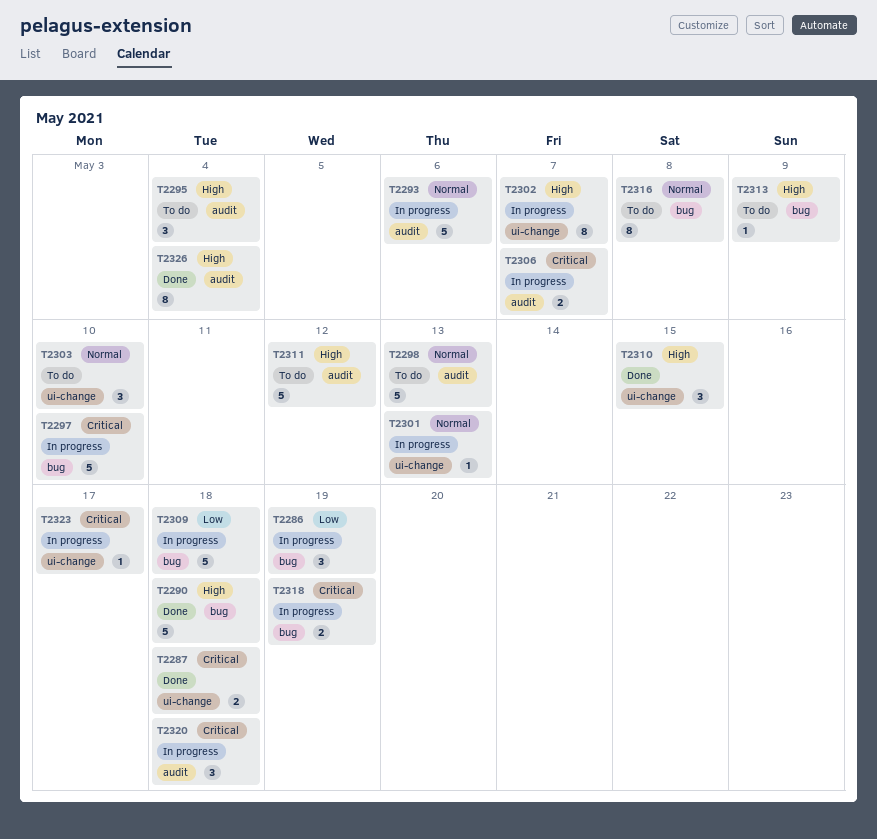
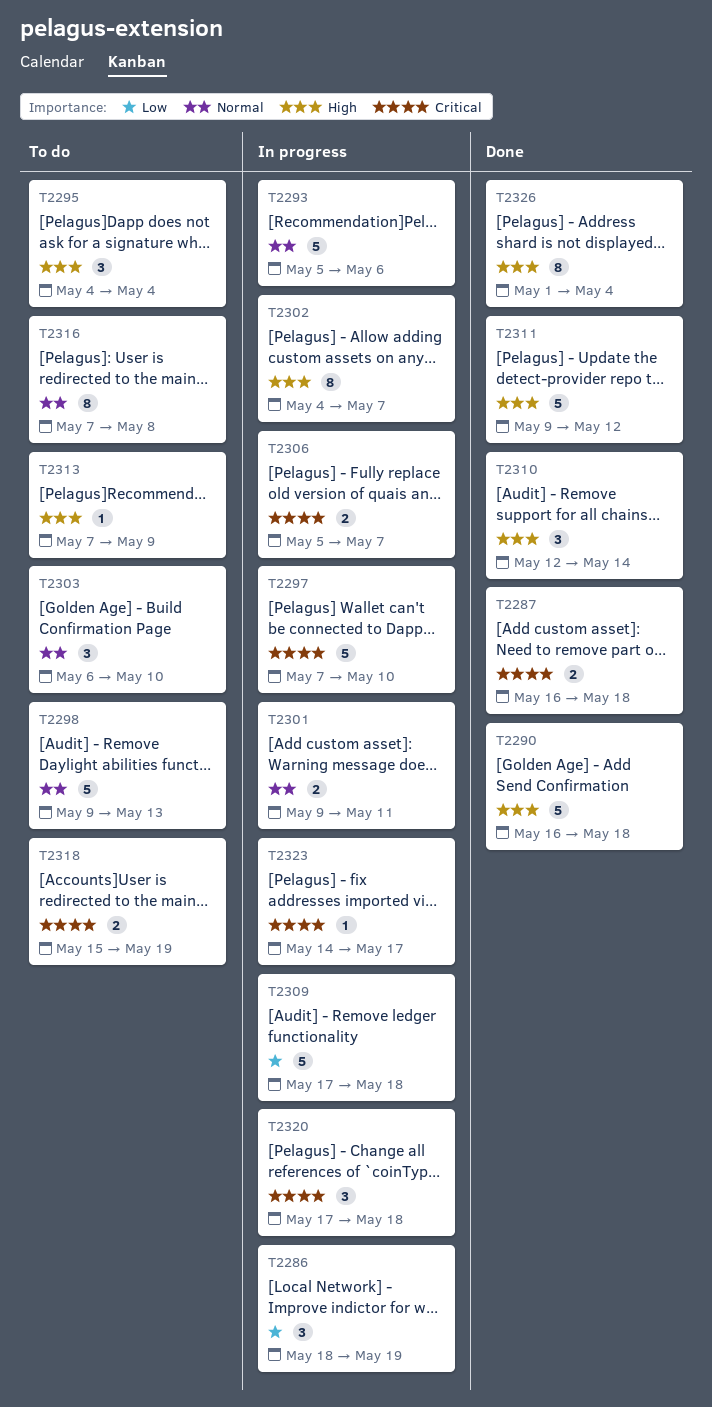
T2301, estimate: 1 -> 2
T2301, due: May 13 -> May 11
T2310, due: May 15 -> May 14
T2311, status: To do -> Done
T2318, status: In progress -> To do

